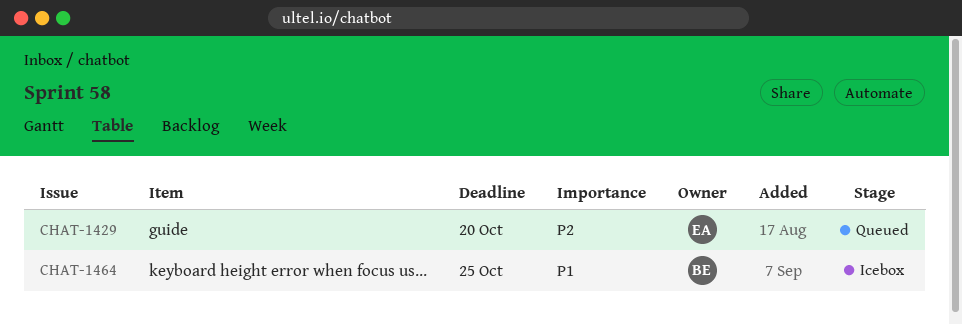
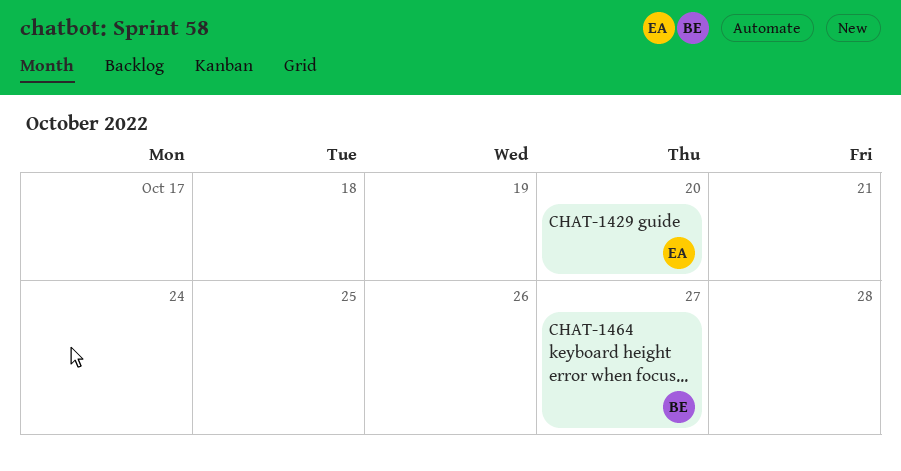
CHAT-1464, due: Oct 25 -> Oct 27

